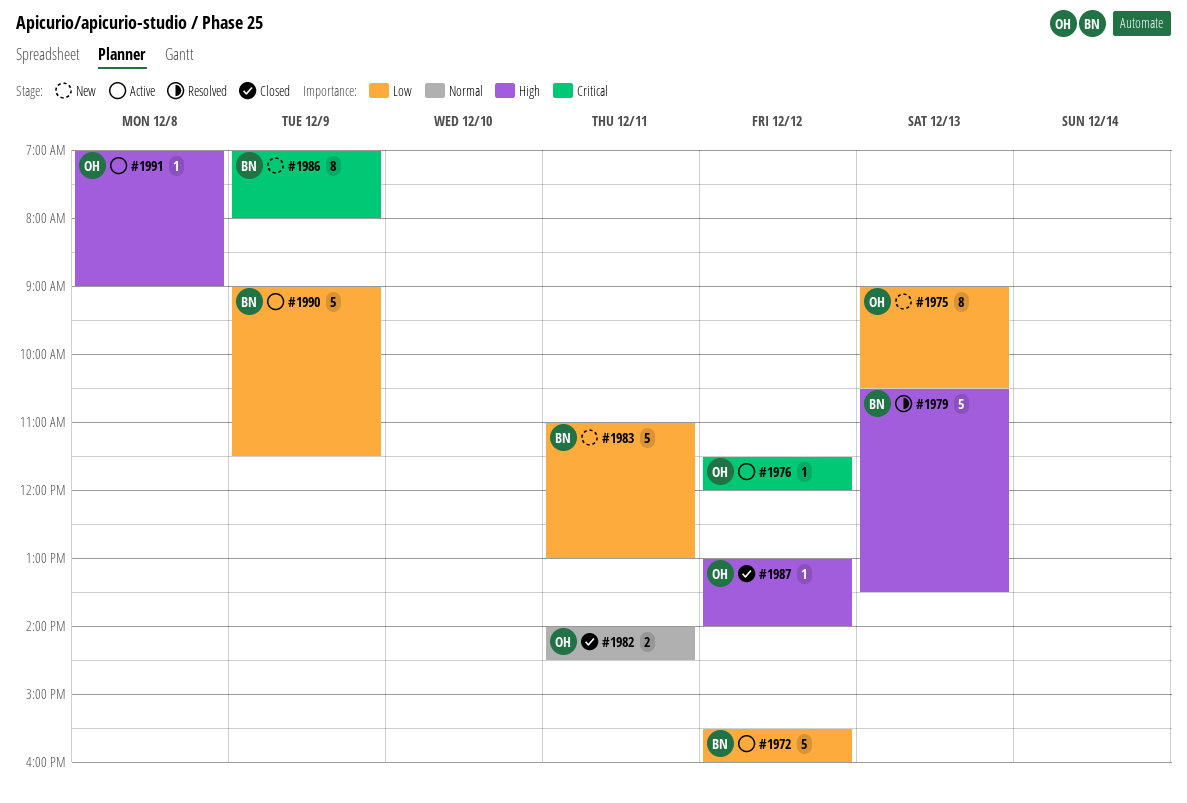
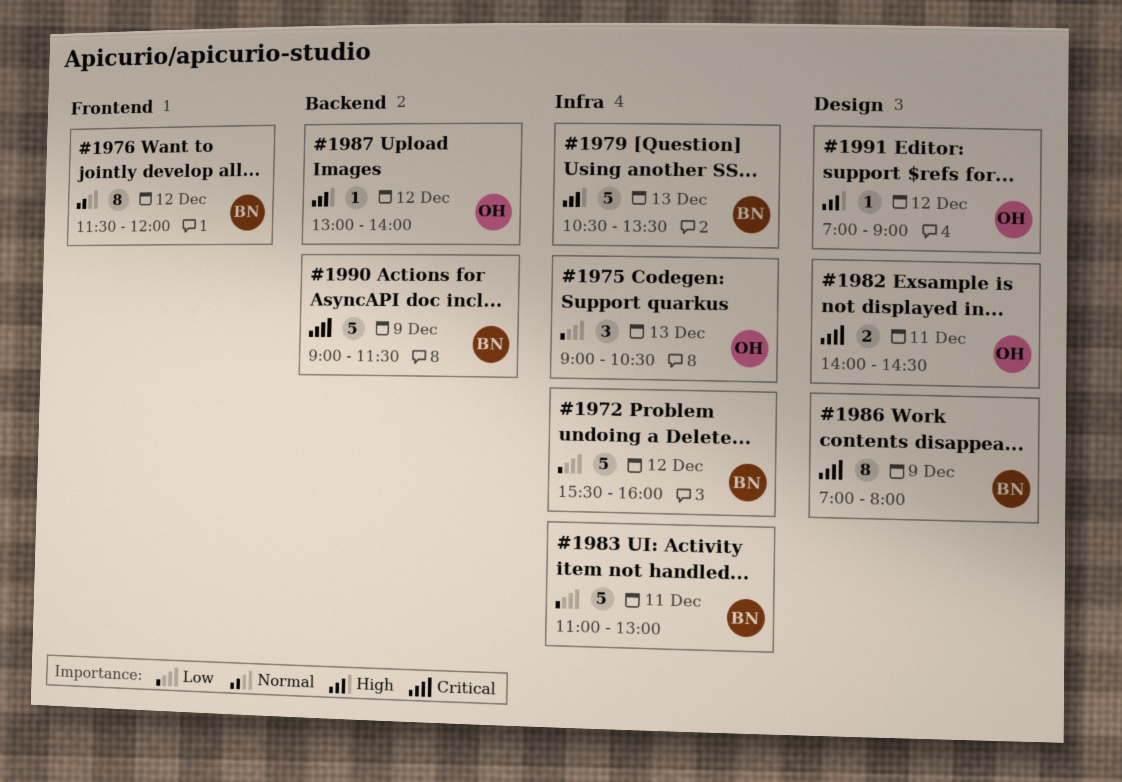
#1975, estimate: 8 -> 3
#1976, owner: OH -> BN
#1976, priority: Critical -> Normal
#1976, estimate: 1 -> 8
#1982, priority: Normal -> Critical
#1990, priority: Low -> Critical
#1991, day: Dec 8 -> Dec 12

